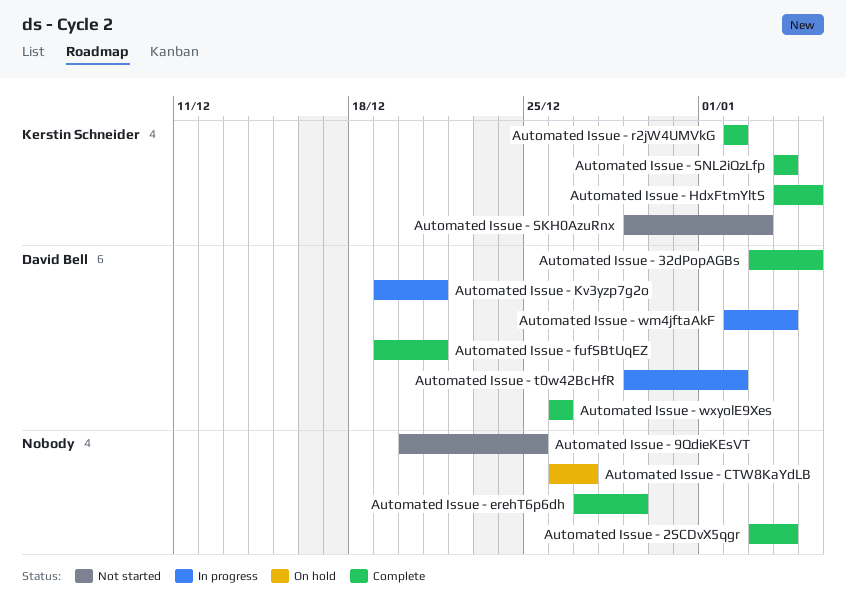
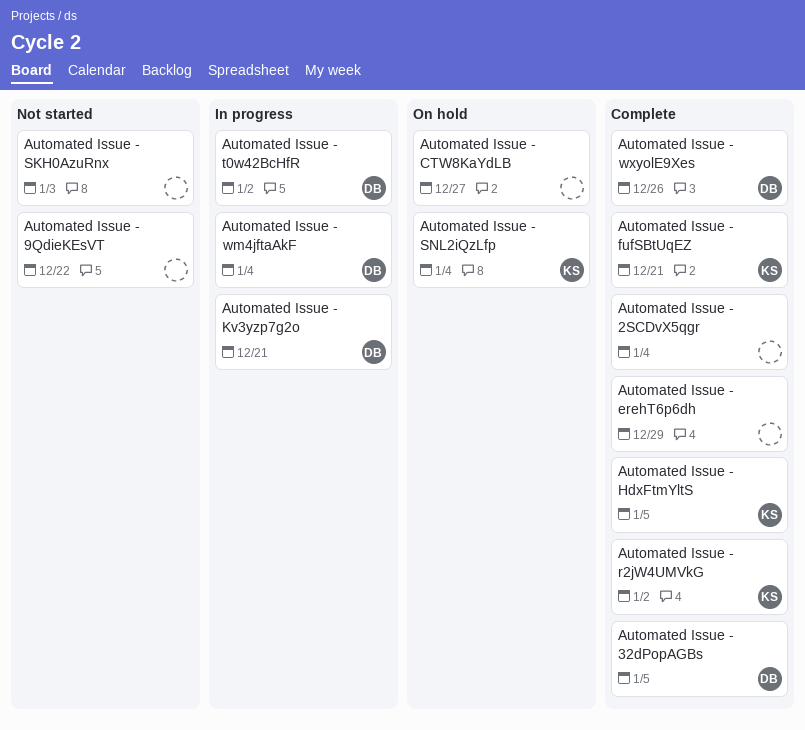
Automated Issue - 9QdieKEsVT, due: Dec 25 -> Dec 22
Automated Issue - fufSBtUqEZ, owner: David Bell -> Kerstin Schneider
Automated Issue - SKH0AzuRnx, owner: Kerstin Schneider -> none
Automated Issue - SNL2iQzLfp, status: Complete -> On hold

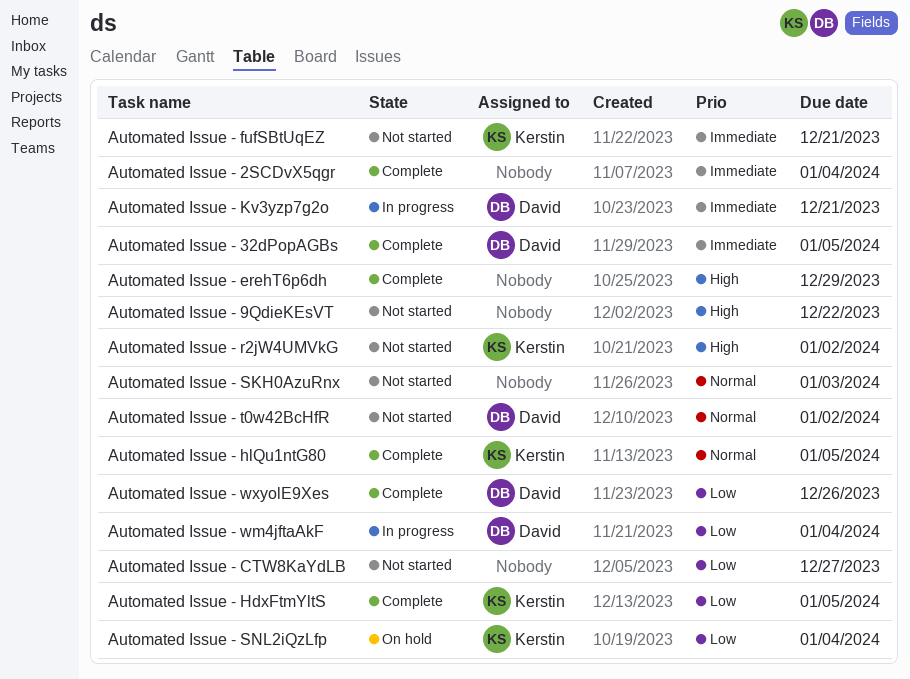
Automated Issue - CTW8KaYdLB, status: On hold -> Not started
Automated Issue - fufSBtUqEZ, status: Complete -> Not started
Automated Issue - hlQu1ntG80: none -> present
Automated Issue - r2jW4UMVkG, status: Complete -> Not started
Automated Issue - t0w42BcHfR, status: In progress -> Not started

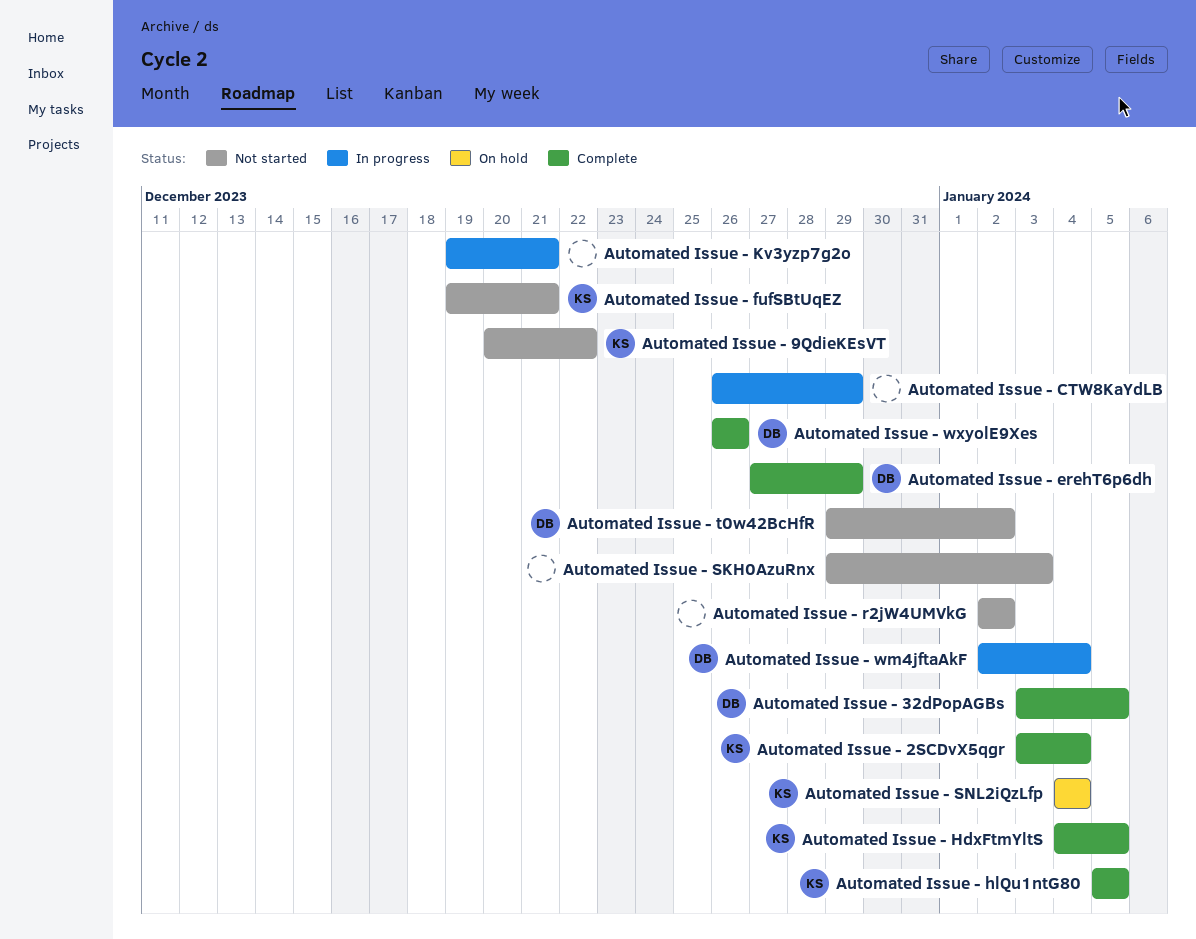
Automated Issue - 2SCDvX5qgr, owner: none -> Kerstin
Automated Issue - 9QdieKEsVT, owner: none -> Kerstin
Automated Issue - CTW8KaYdLB, status: Not started -> In progress
Automated Issue - CTW8KaYdLB, due: Dec 27 -> Dec 29
Automated Issue - erehT6p6dh, owner: none -> David
Automated Issue - Kv3yzp7g2o, owner: David -> none
Automated Issue - r2jW4UMVkG, owner: Kerstin -> none

